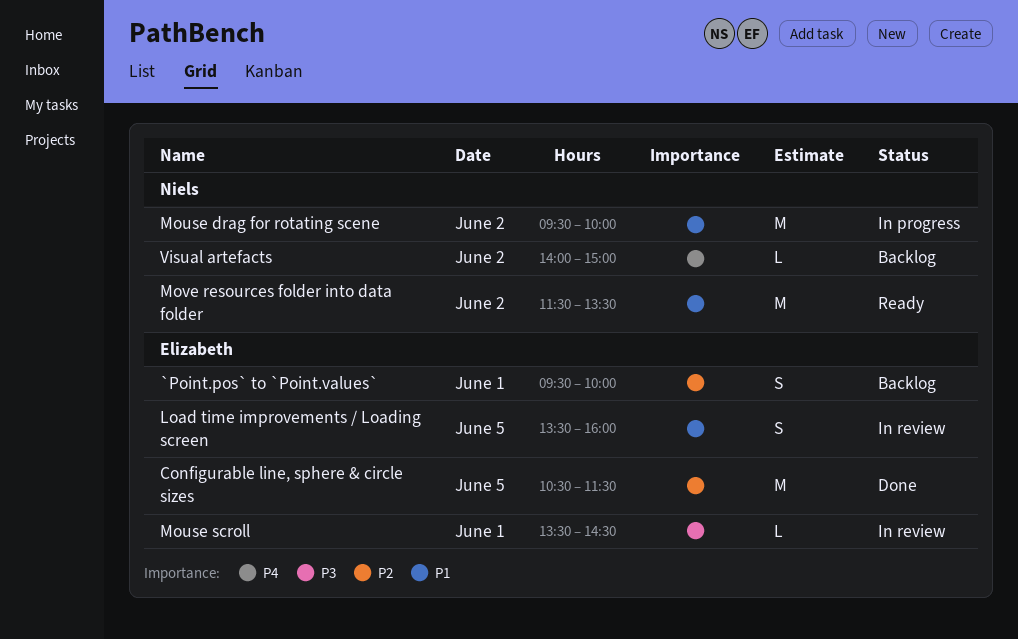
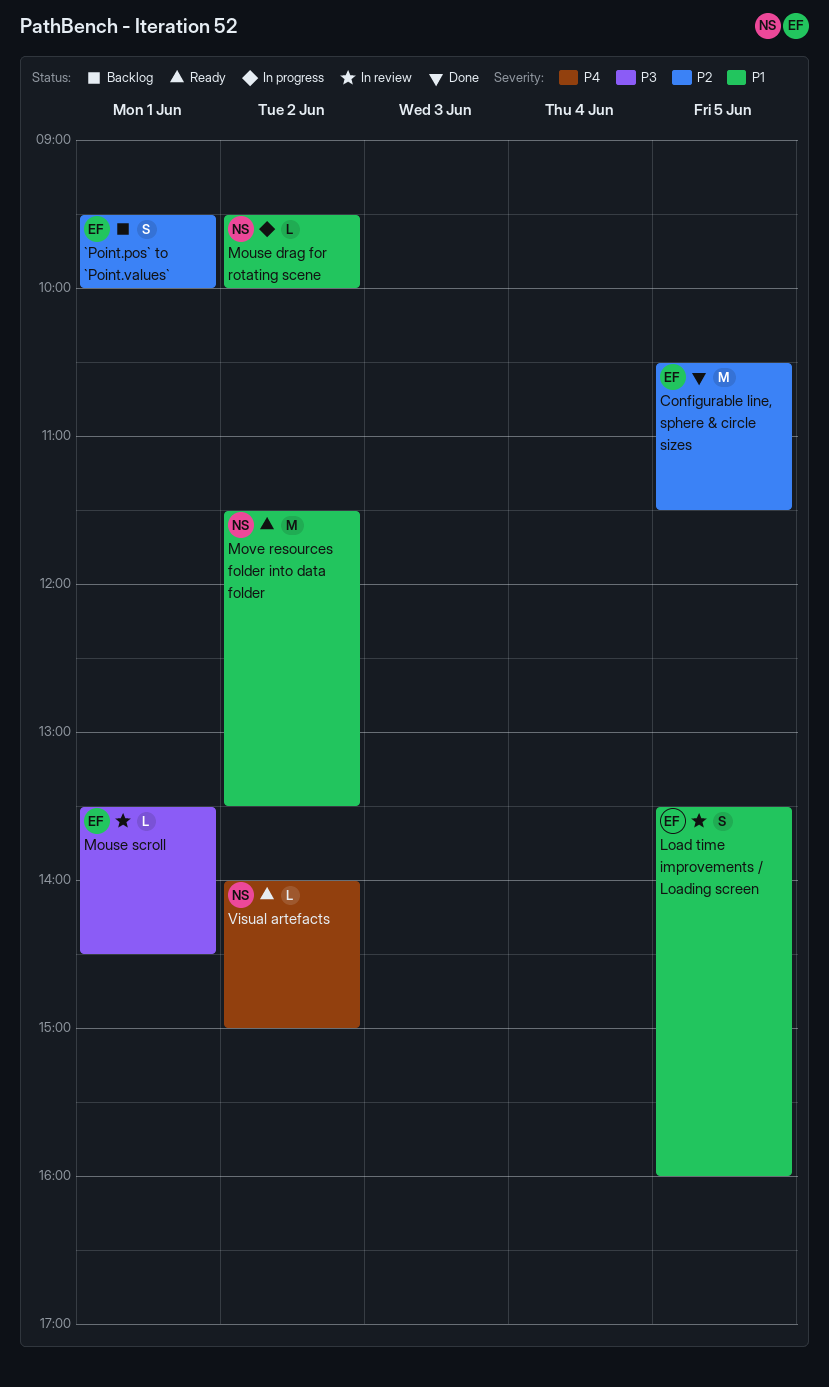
Mouse drag for rotating scene, estimate: M -> L
Visual artefacts, status: Backlog -> Ready

